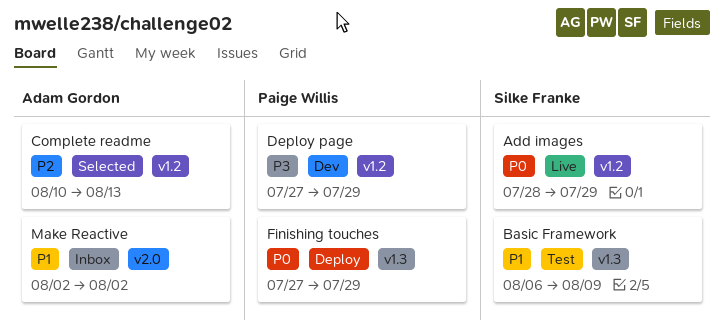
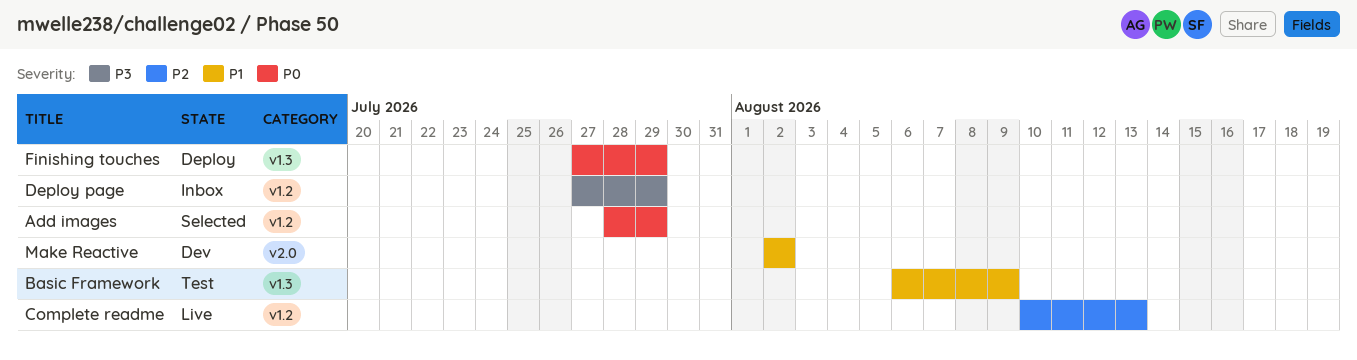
Add images, status: Live -> Selected
Complete readme, status: Selected -> Live
Deploy page, status: Dev -> Inbox
Make Reactive, status: Inbox -> Dev

